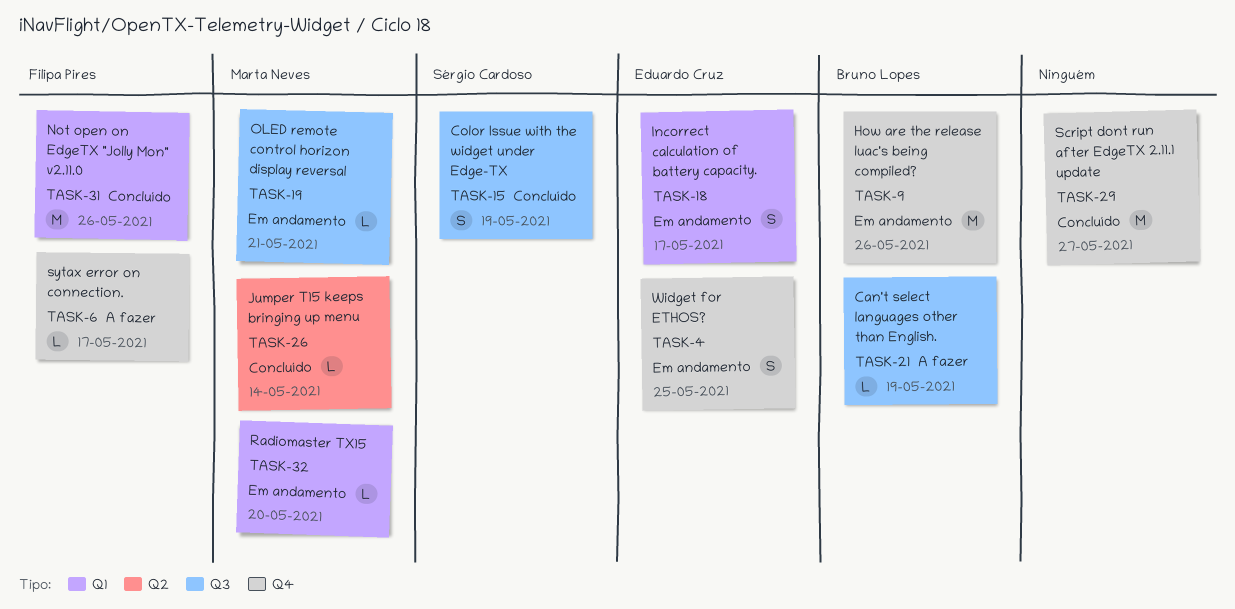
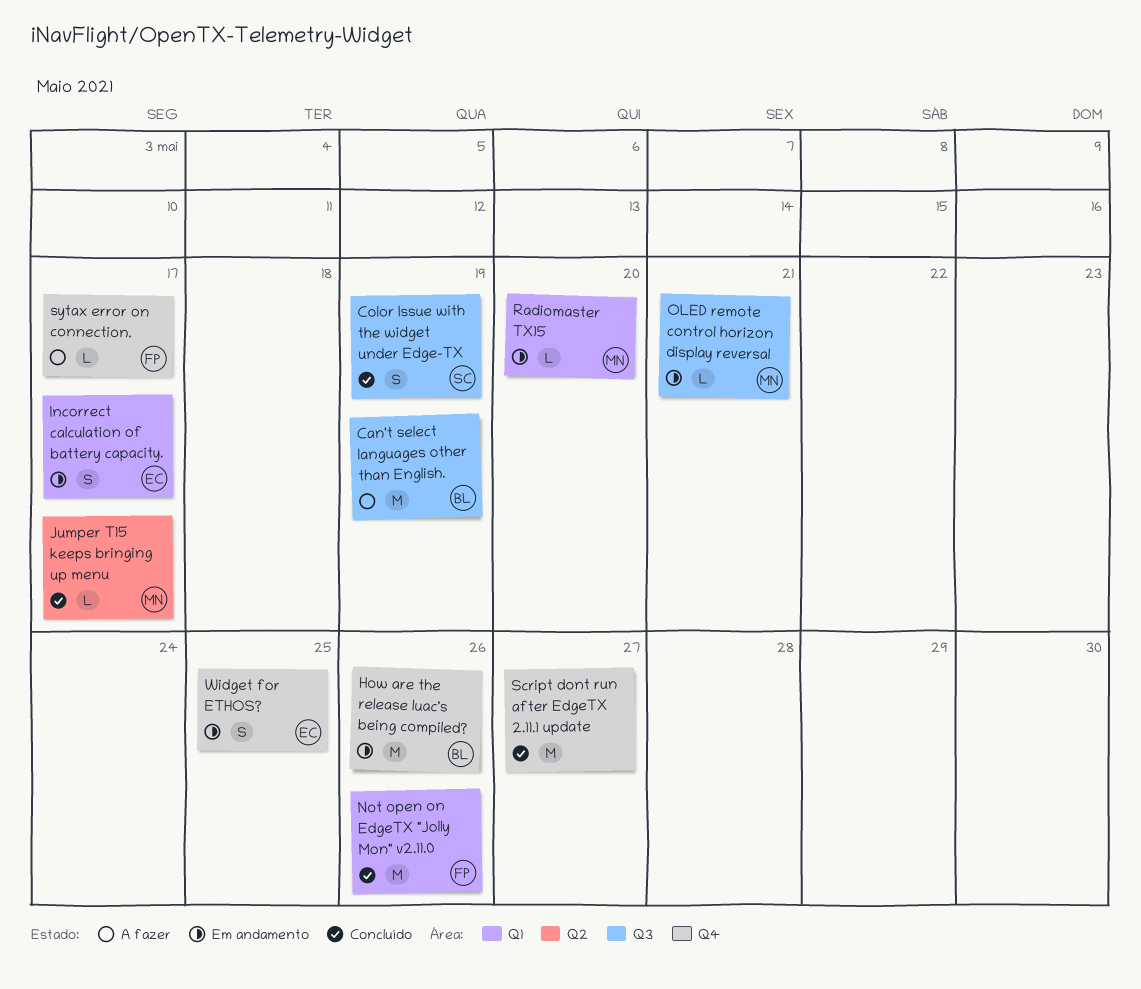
Can't select languages other than English., estimate: L -> M
Jumper T15 keeps bringing up menu, due: May 14 -> May 17

